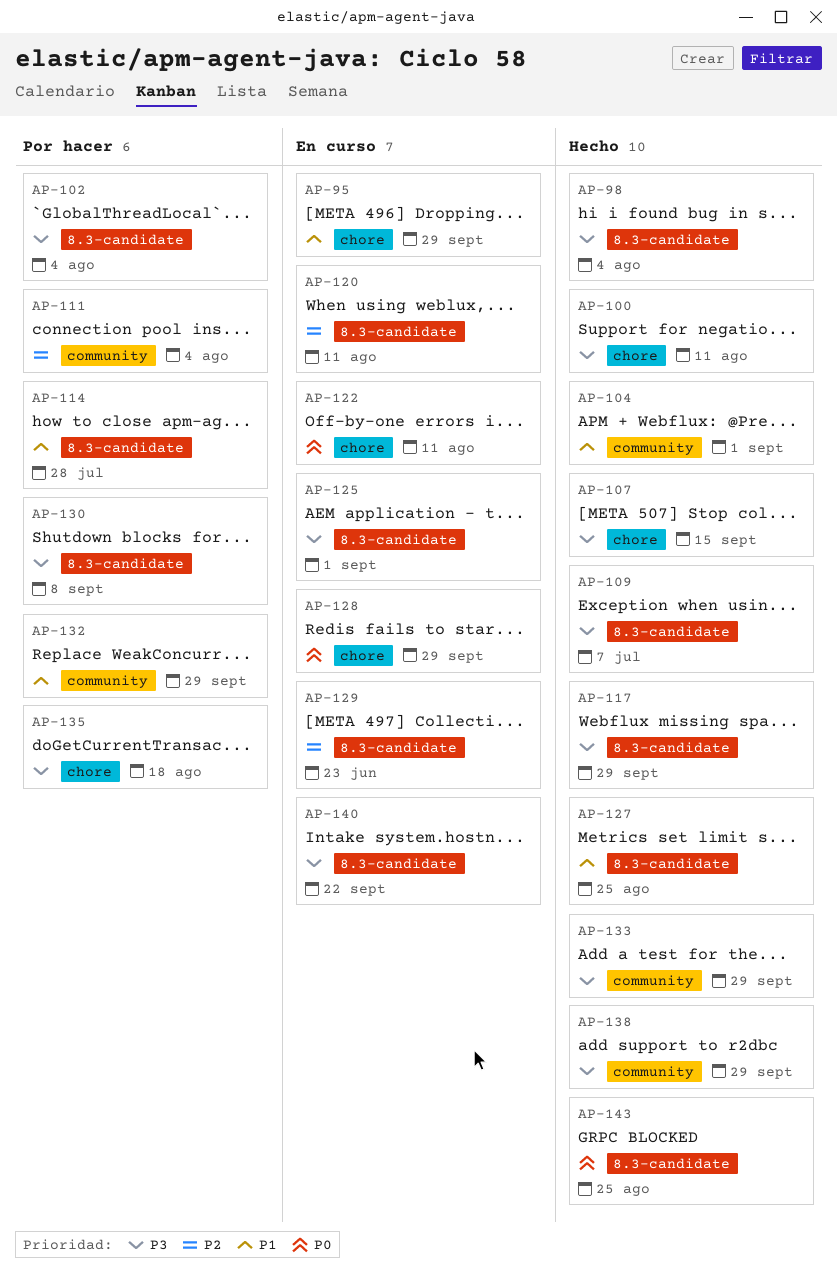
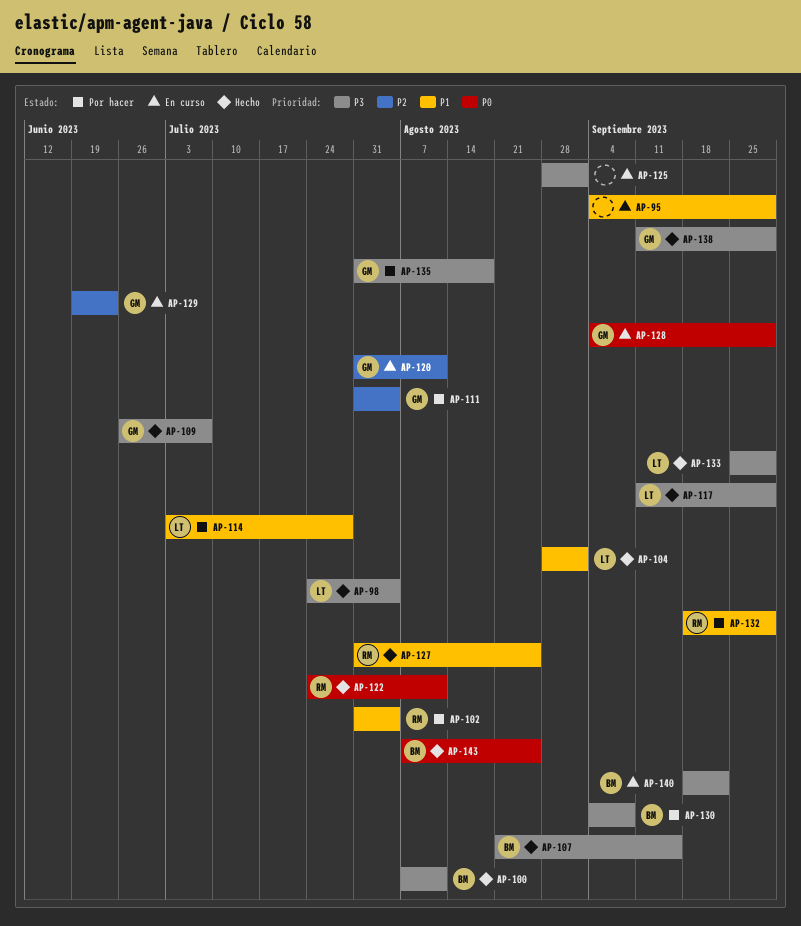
AP-102, priority: P3 -> P1
AP-122, status: En curso -> Hecho

